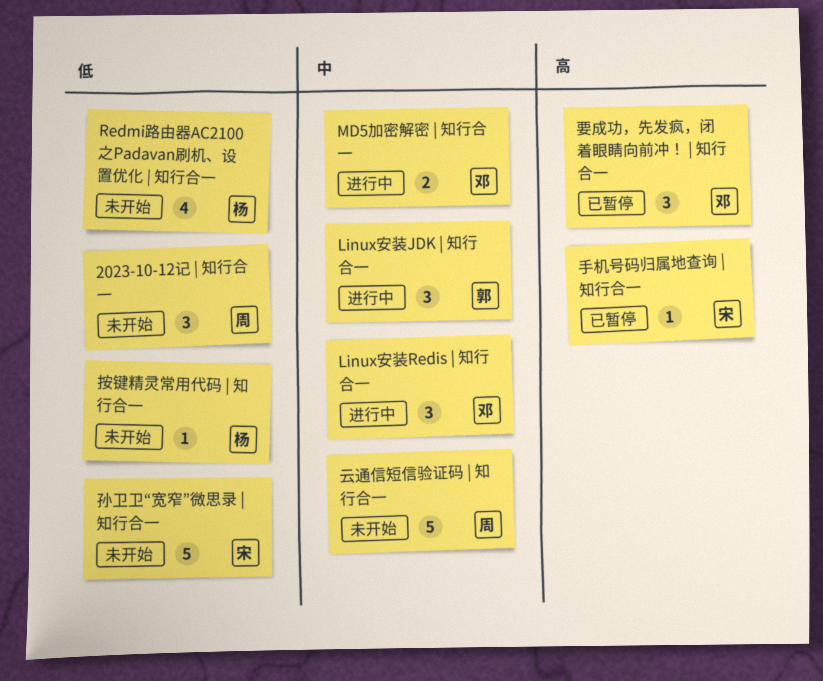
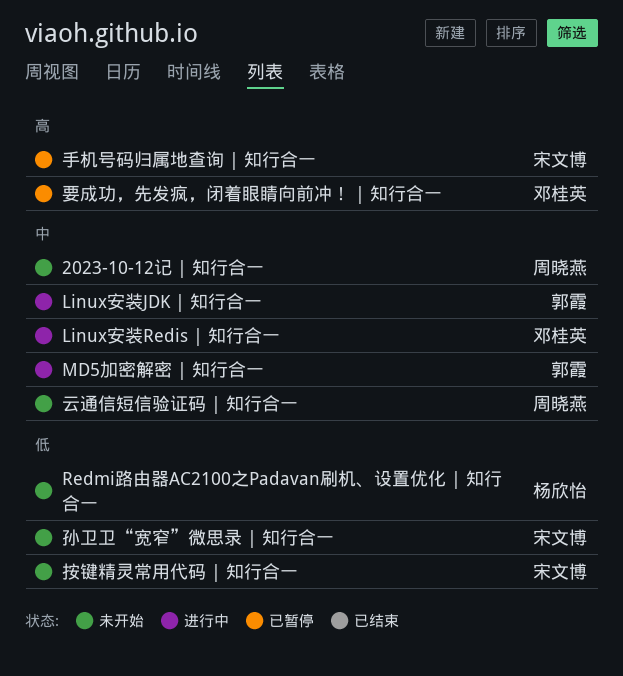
2023-10-12记 | 知行合一, priority: 低 -> 中
MD5加密解密 | 知行合一, owner: 邓桂英 -> 郭霞
按键精灵常用代码 | 知行合一, owner: 杨欣怡 -> 宋文博

